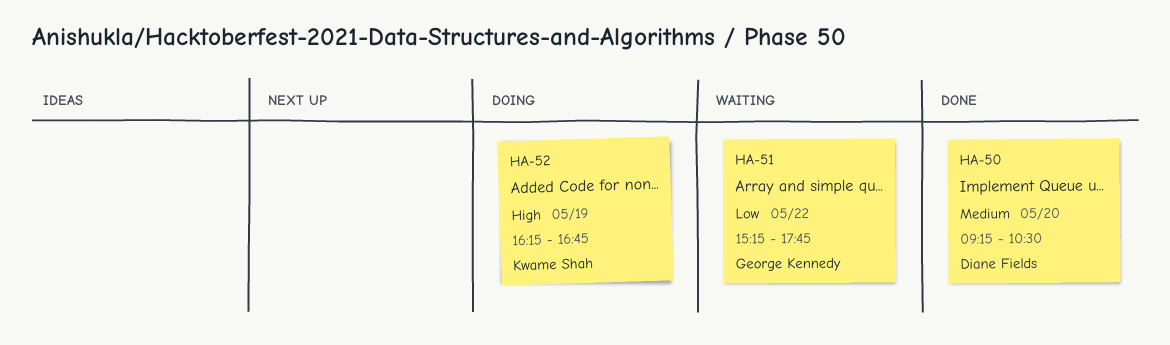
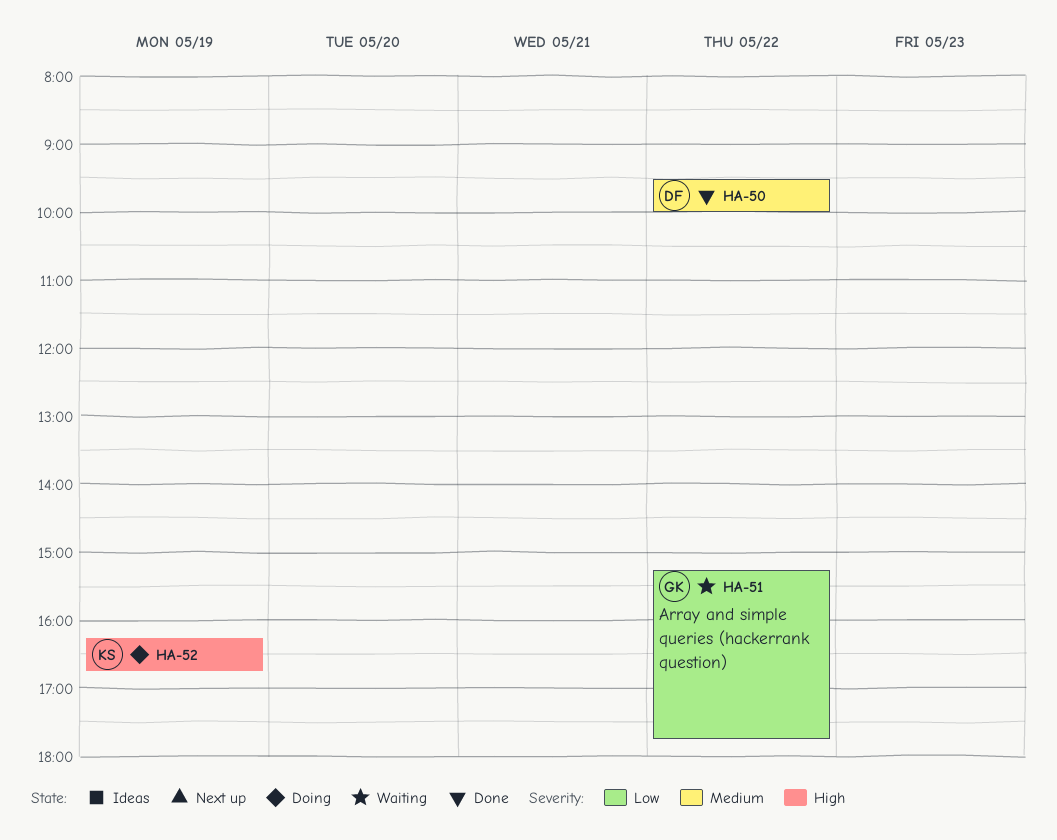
HA-50, day: May 20 -> May 22
HA-50, begins: 09:15 -> 09:30
HA-50, ends: 10:30 -> 10:00

